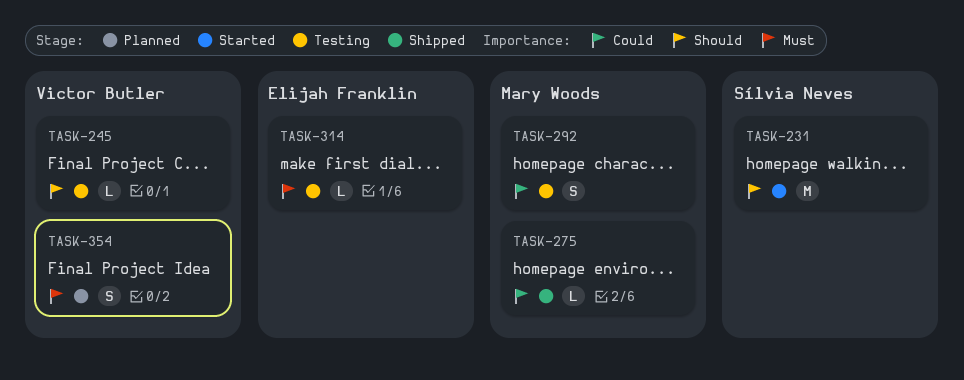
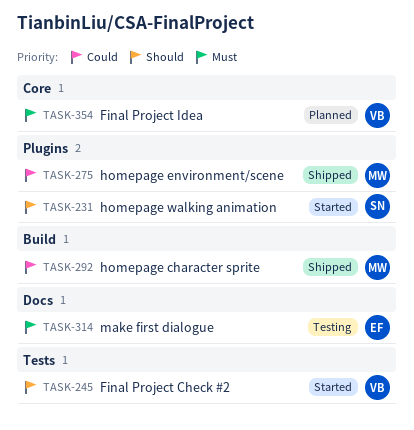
TASK-245, status: Testing -> Started
TASK-292, status: Testing -> Shipped

